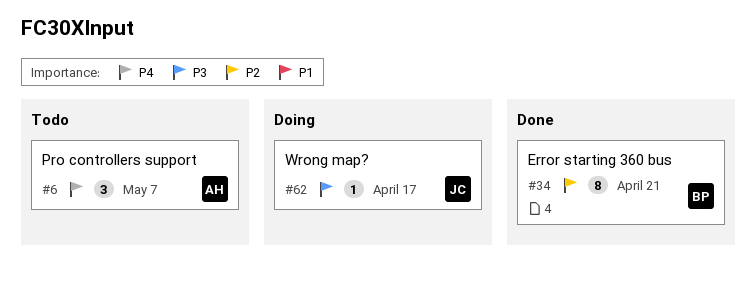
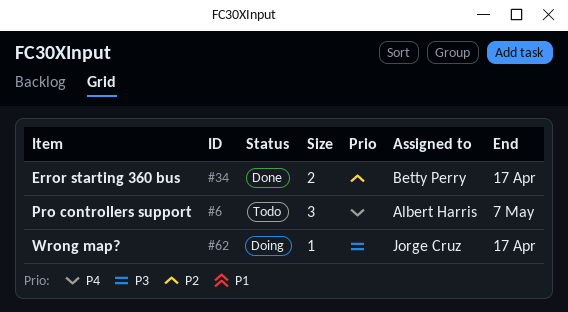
#34, estimate: 8 -> 2
#34, due: Apr 21 -> Apr 17

